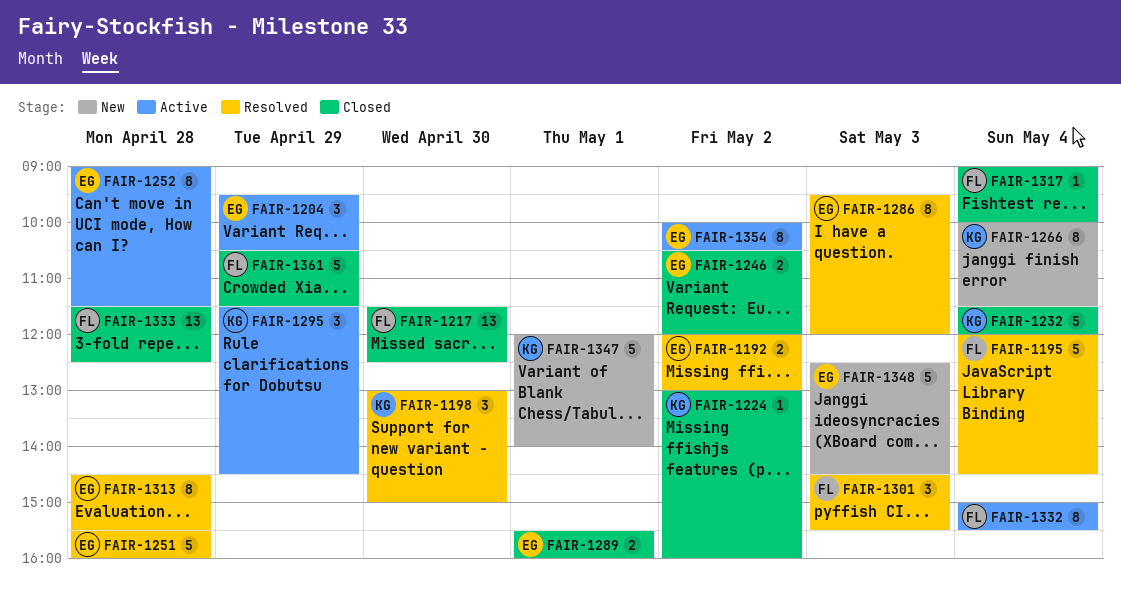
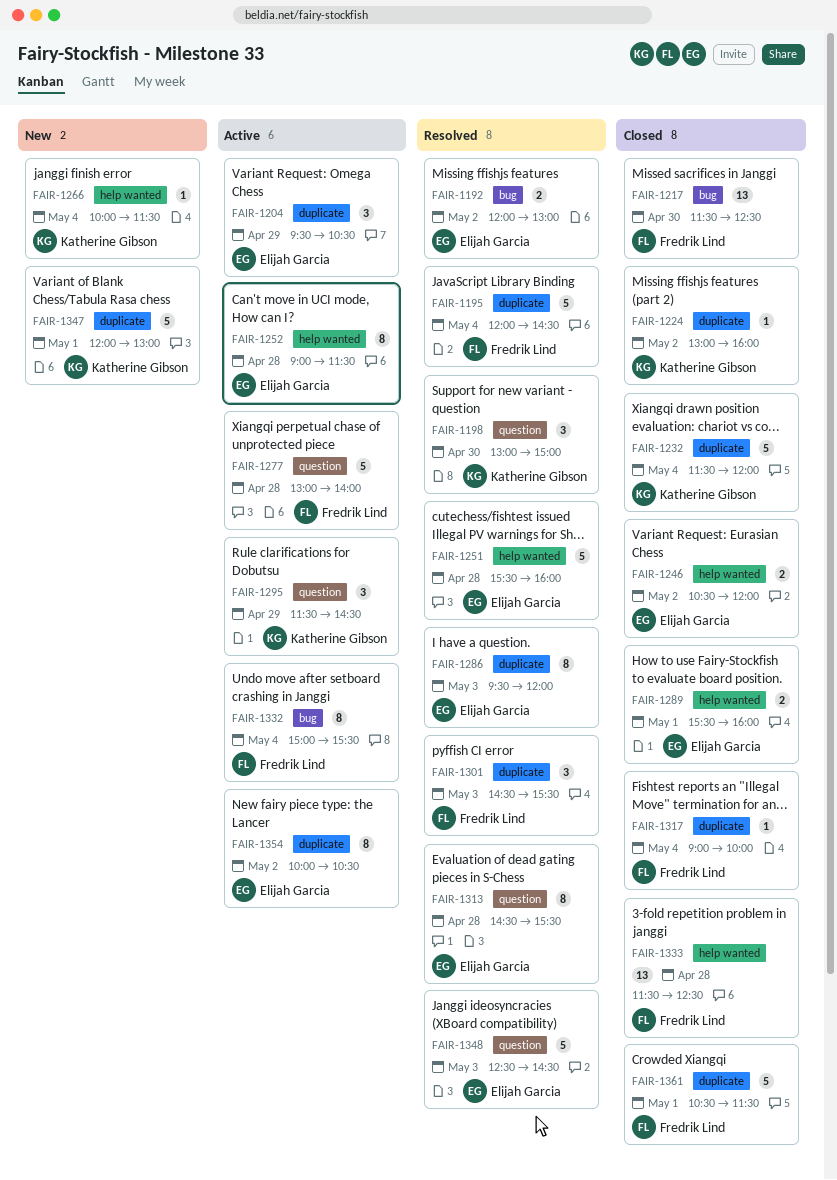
FAIR-1266, estimate: 8 -> 1
FAIR-1277: none -> present
FAIR-1347, ends: 14:00 -> 13:00
FAIR-1348, status: New -> Resolved
FAIR-1361, day: Apr 29 -> May 1

